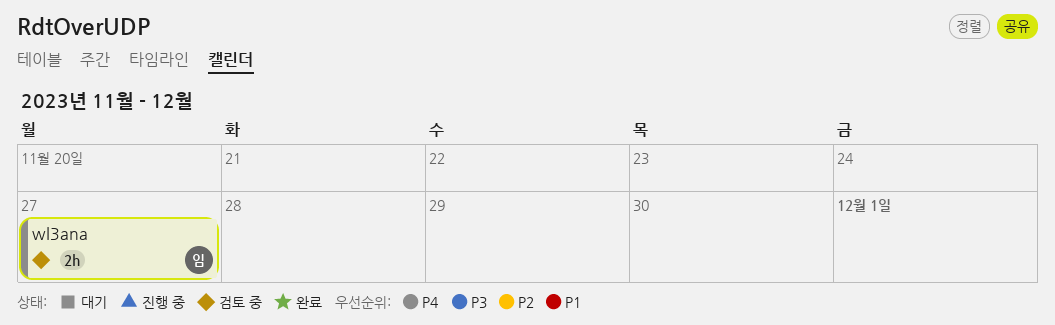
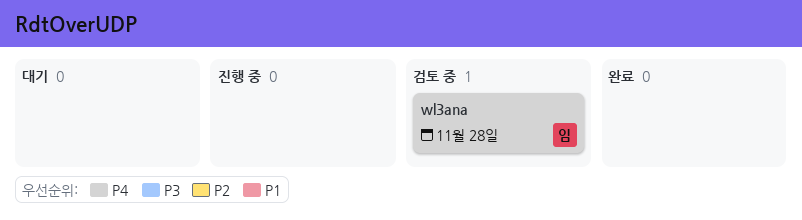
wl3ana, due: Nov 27 -> Nov 28

